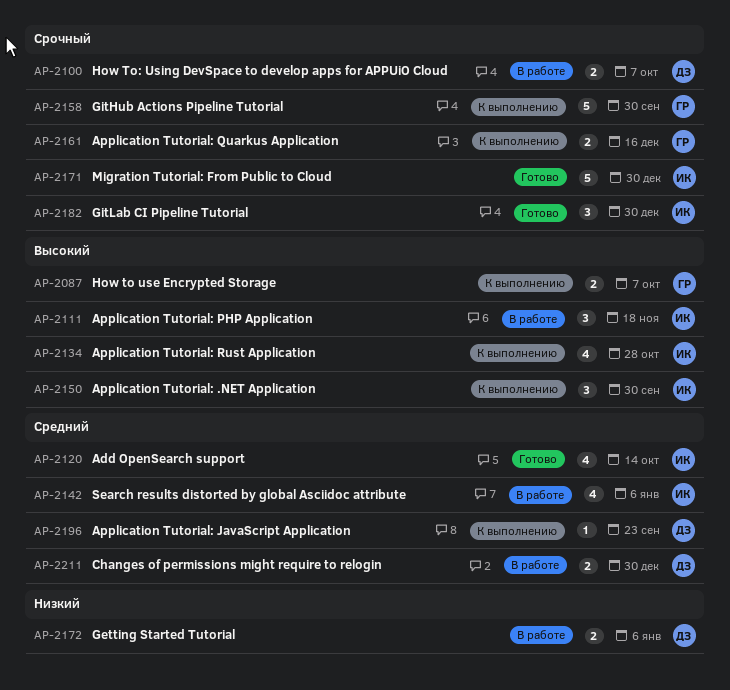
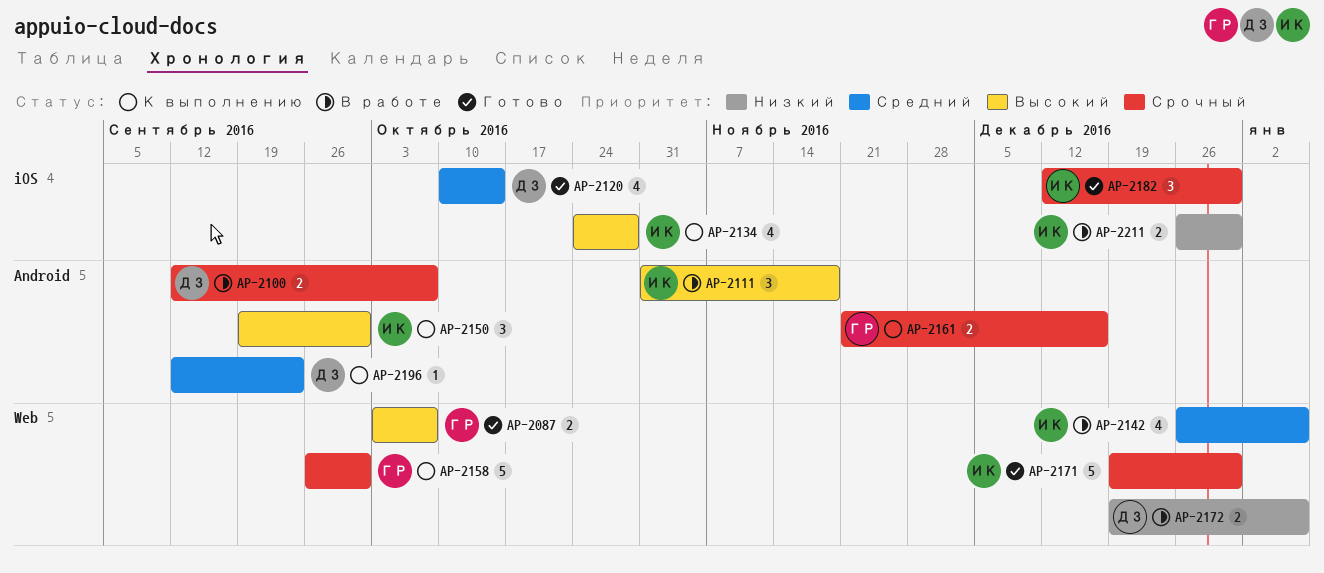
AP-2087, status: К выполнению -> Готово
AP-2120, owner: ИК -> ДЗ
AP-2211, owner: ДЗ -> ИК
AP-2211, priority: Средний -> Низкий

